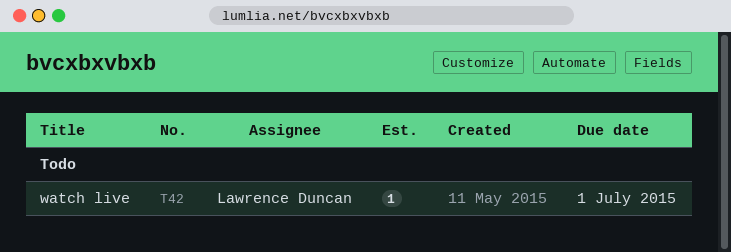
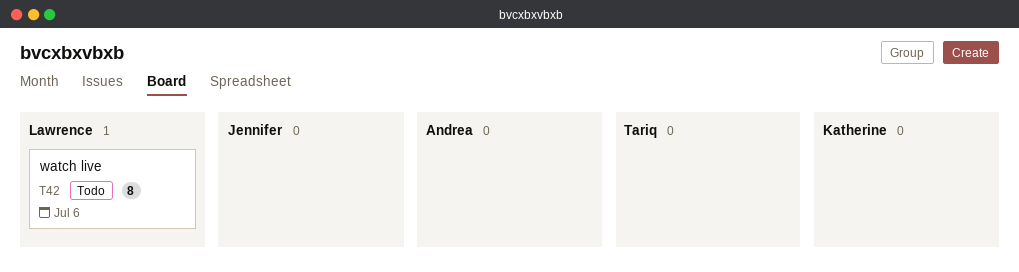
T42, estimate: 1 -> 8
T42, due: Jul 1 -> Jul 6

